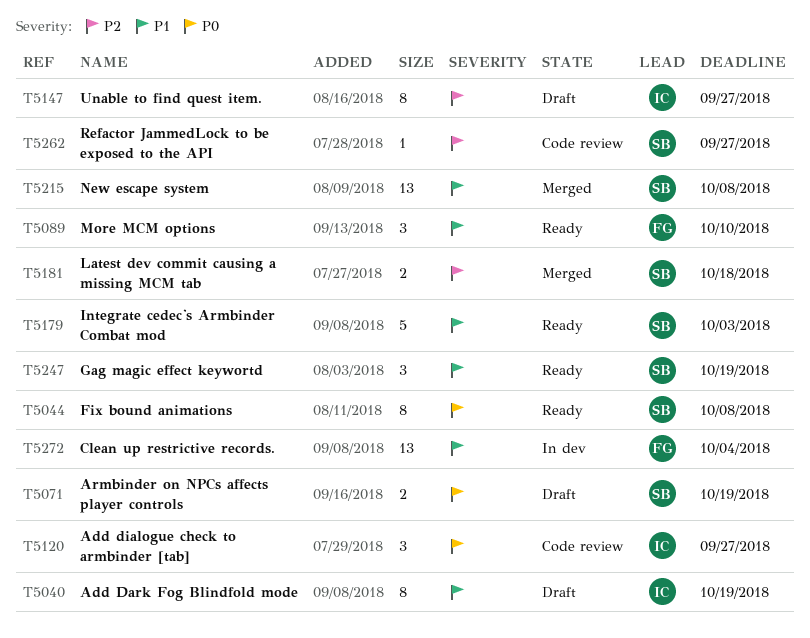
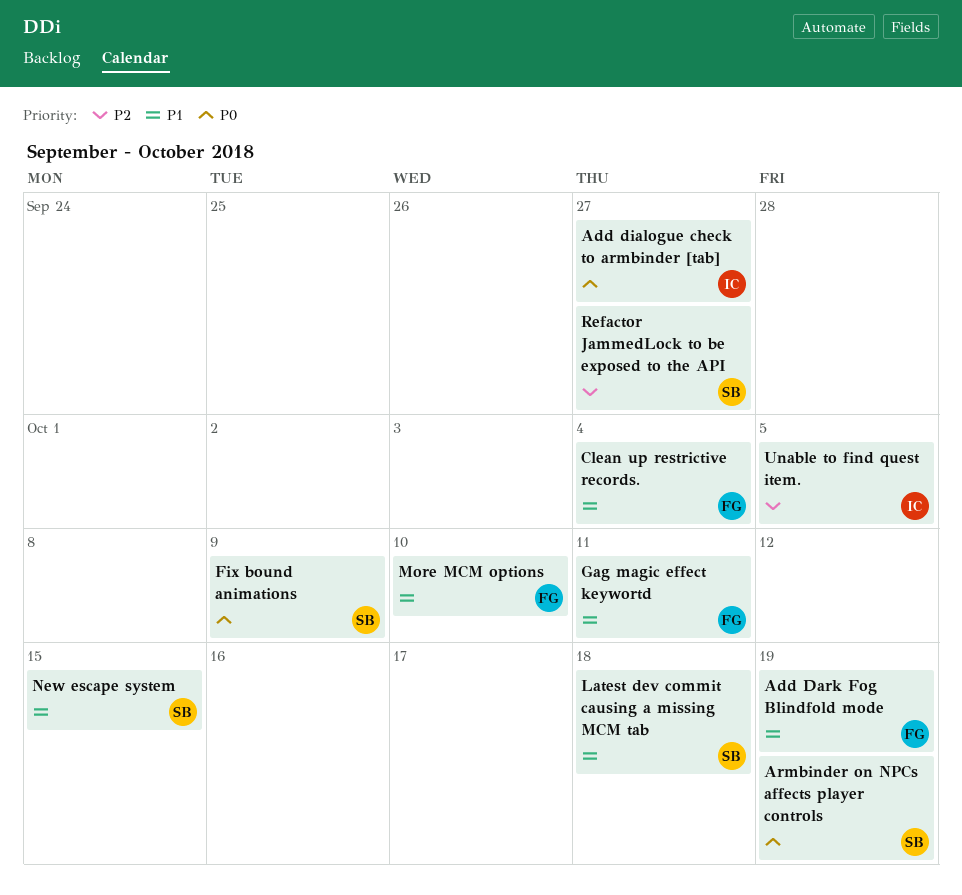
Add Dark Fog Blindfold mode, owner: IC -> FG
Fix bound animations, due: Oct 8 -> Oct 9
Gag magic effect keywortd, owner: SB -> FG
Gag magic effect keywortd, due: Oct 19 -> Oct 11
Integrate cedec's Armbinder Combat mod: present -> none
Latest dev commit causing a missing MCM tab, priority: P2 -> P1
New escape system, due: Oct 8 -> Oct 15
Unable to find quest item., due: Sep 27 -> Oct 5

